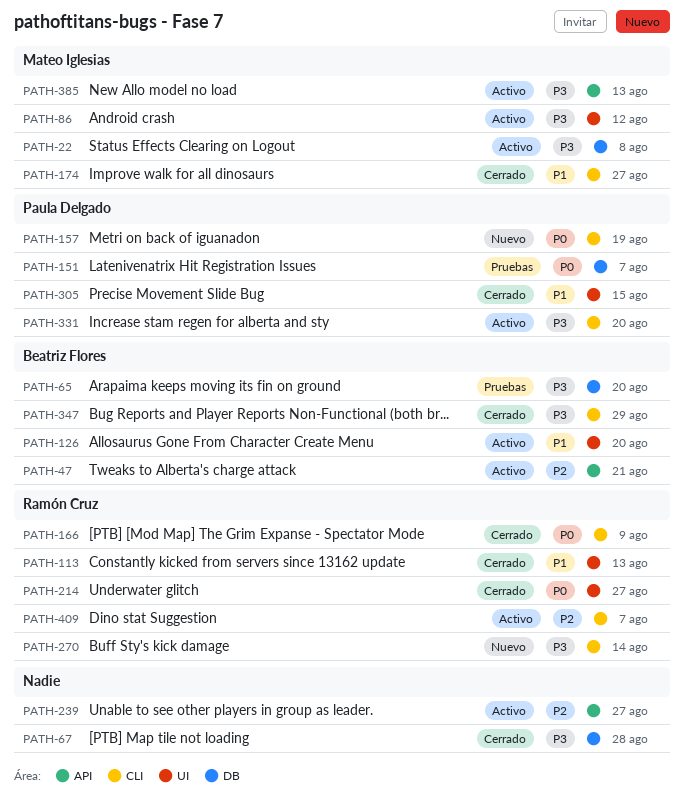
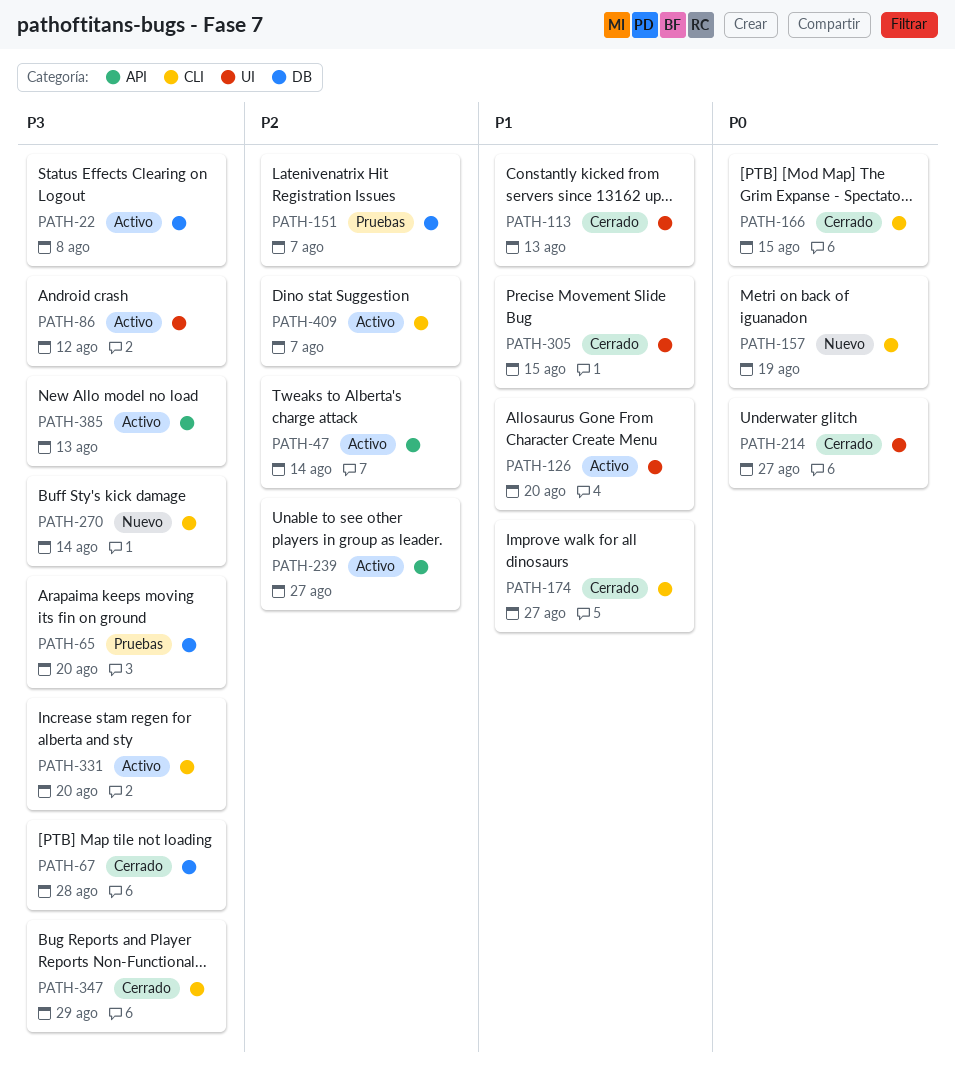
PATH-47, due: Aug 21 -> Aug 14
PATH-151, priority: P0 -> P2
PATH-166, due: Aug 9 -> Aug 15

